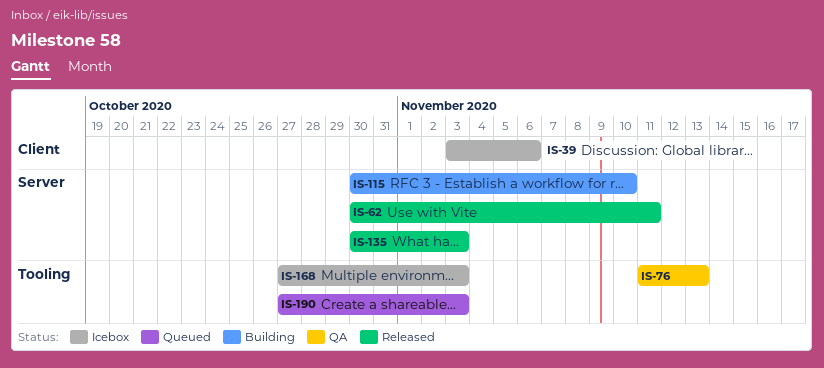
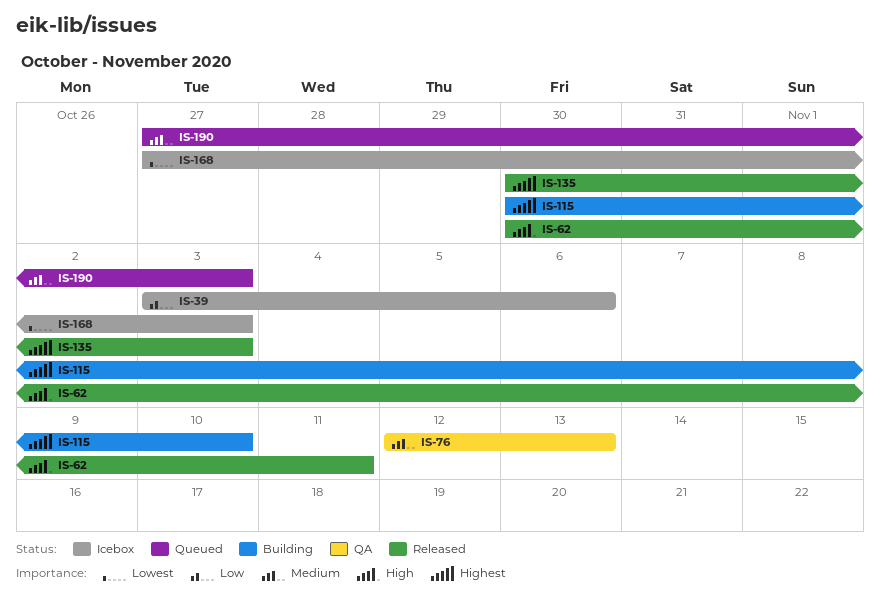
IS-76, start: Nov 11 -> Nov 12

